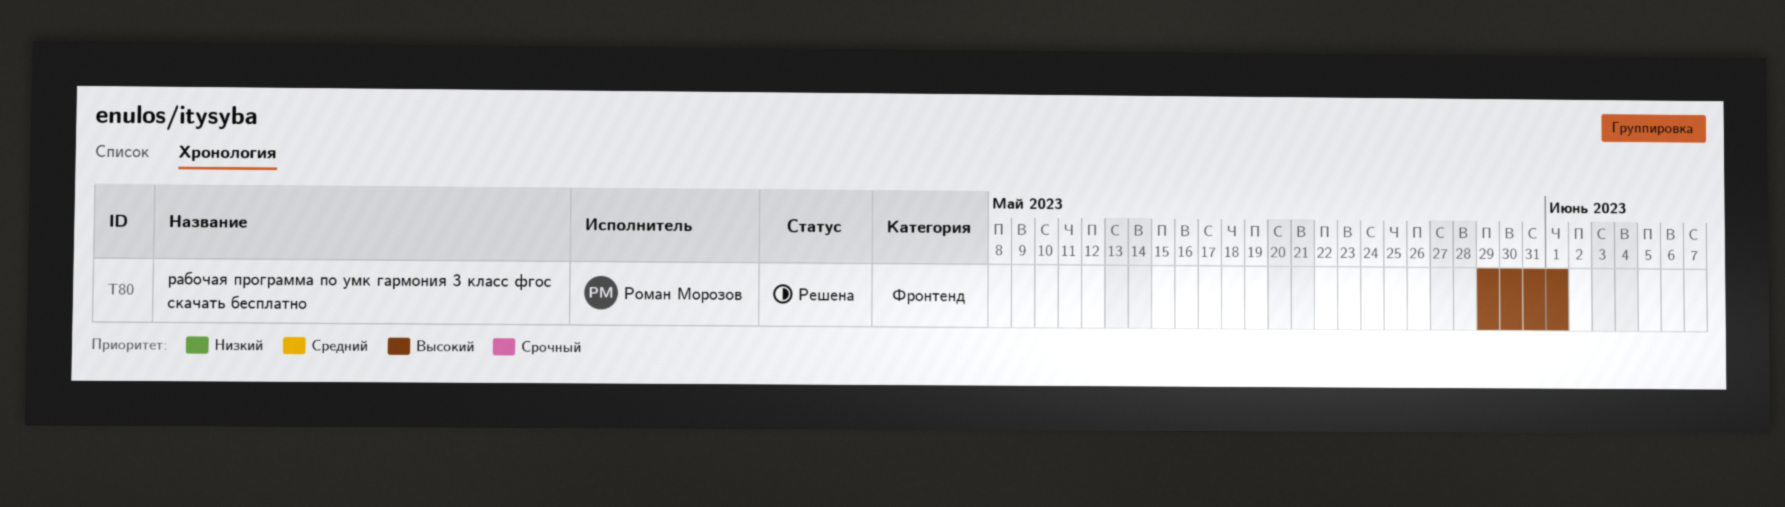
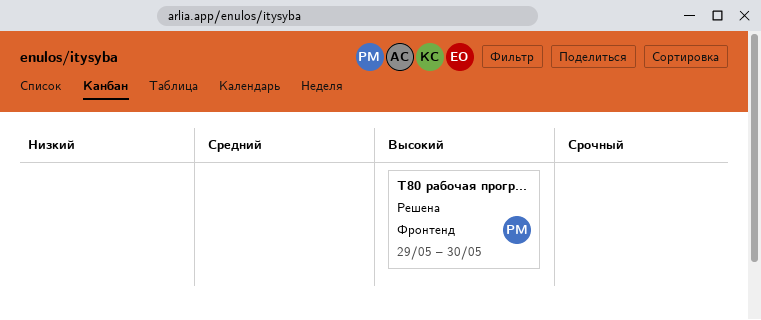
T80, due: Jun 1 -> May 30

